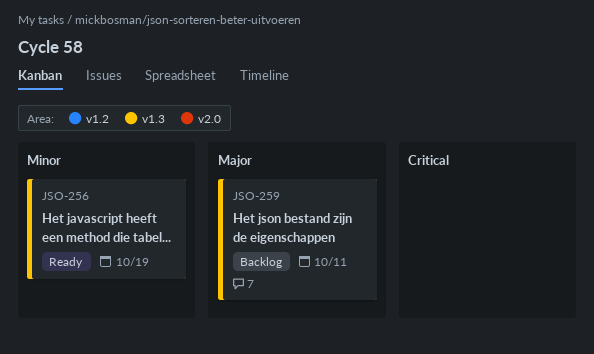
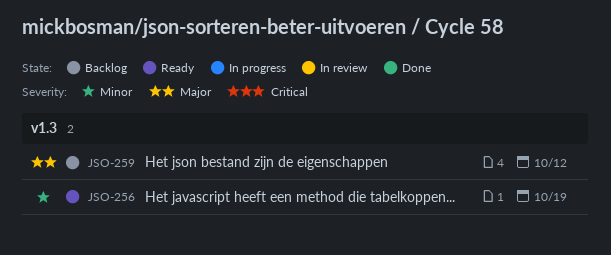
JSO-259, due: Oct 11 -> Oct 12

